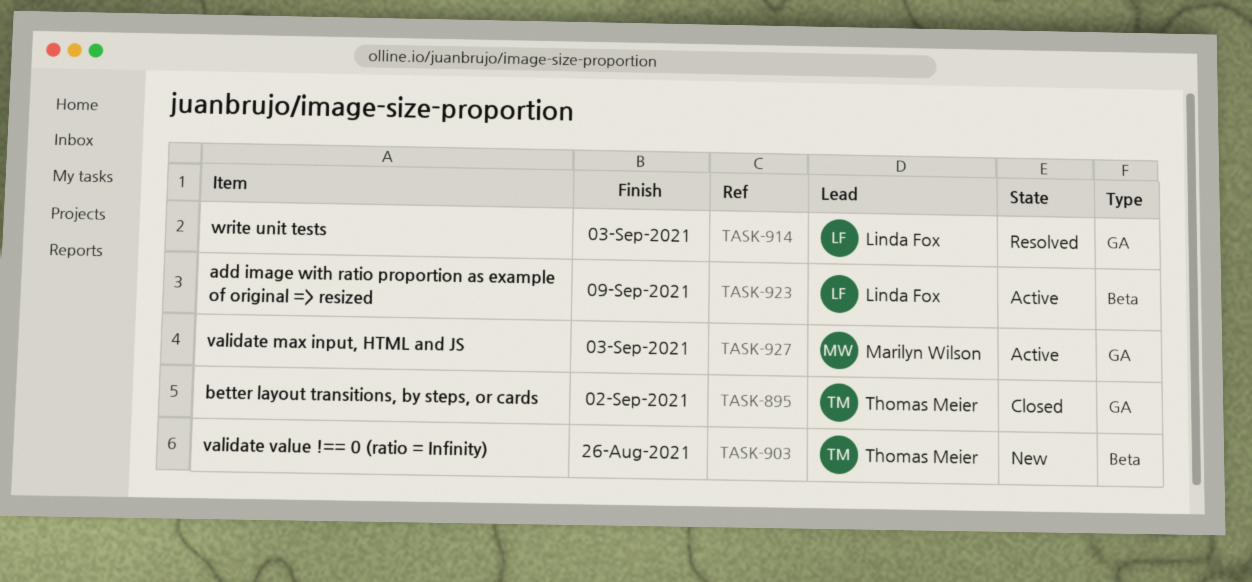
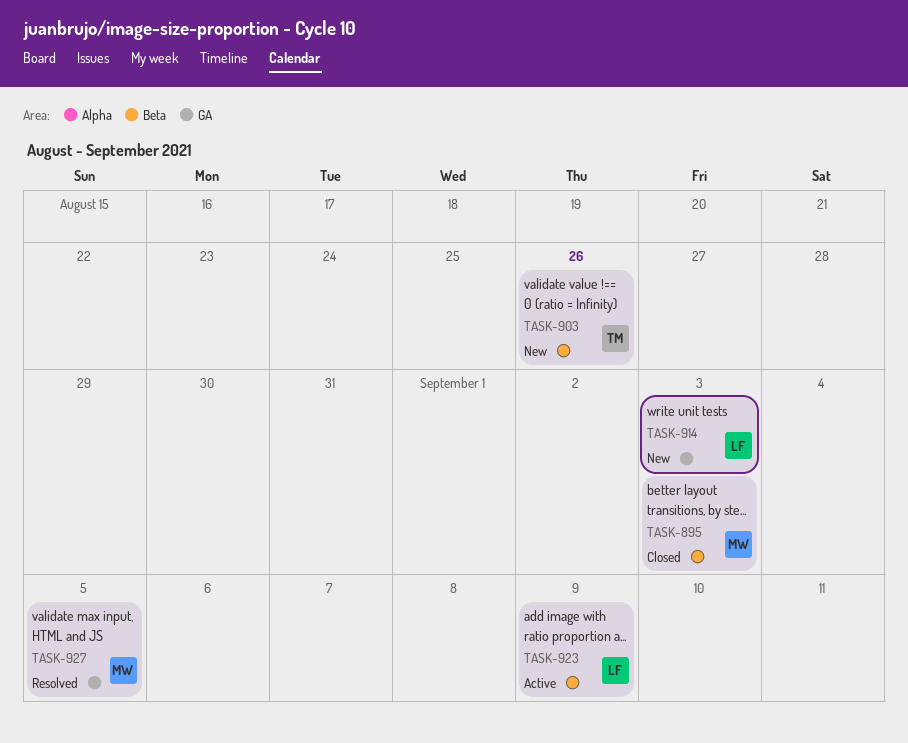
TASK-895, owner: Thomas Meier -> Marilyn Wilson
TASK-895, label: GA -> Beta
TASK-895, due: Sep 2 -> Sep 3
TASK-914, status: Resolved -> New
TASK-927, status: Active -> Resolved
TASK-927, due: Sep 3 -> Sep 5

